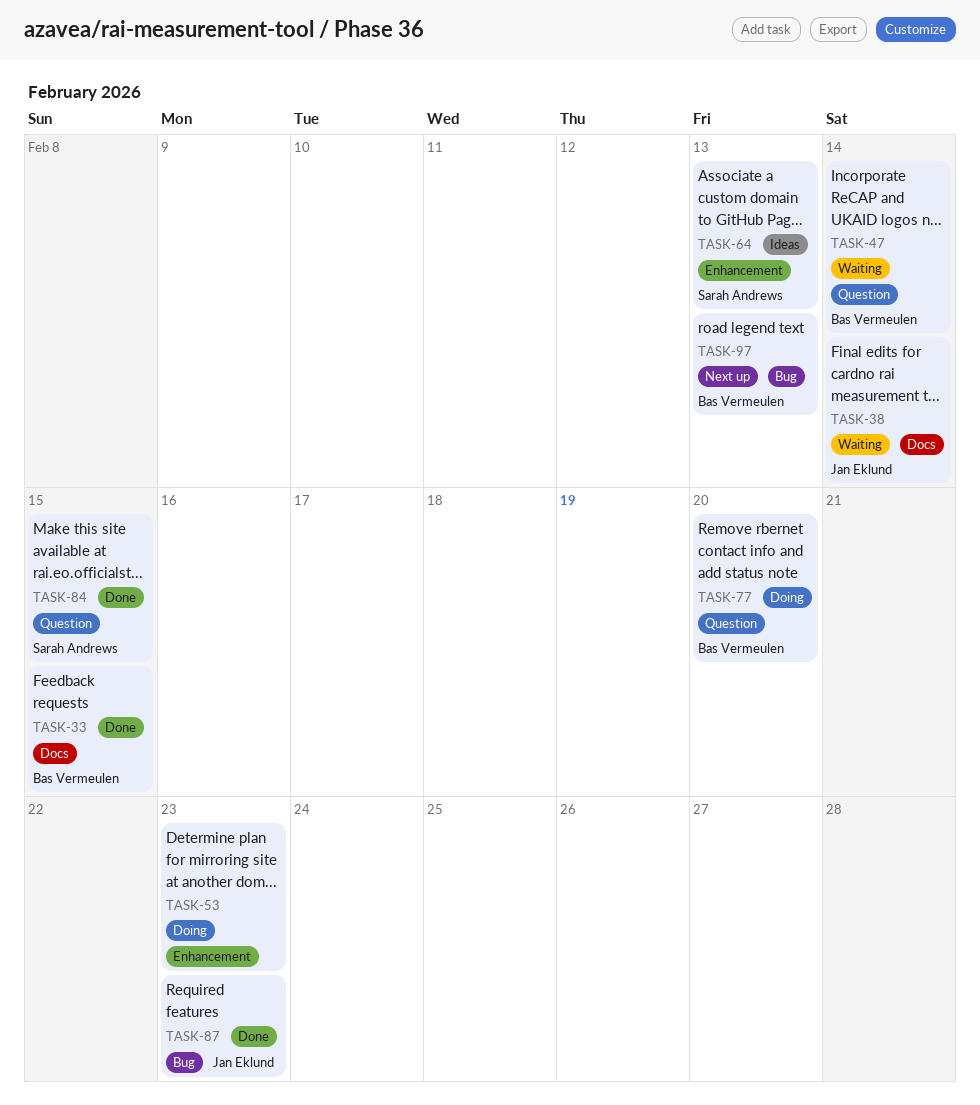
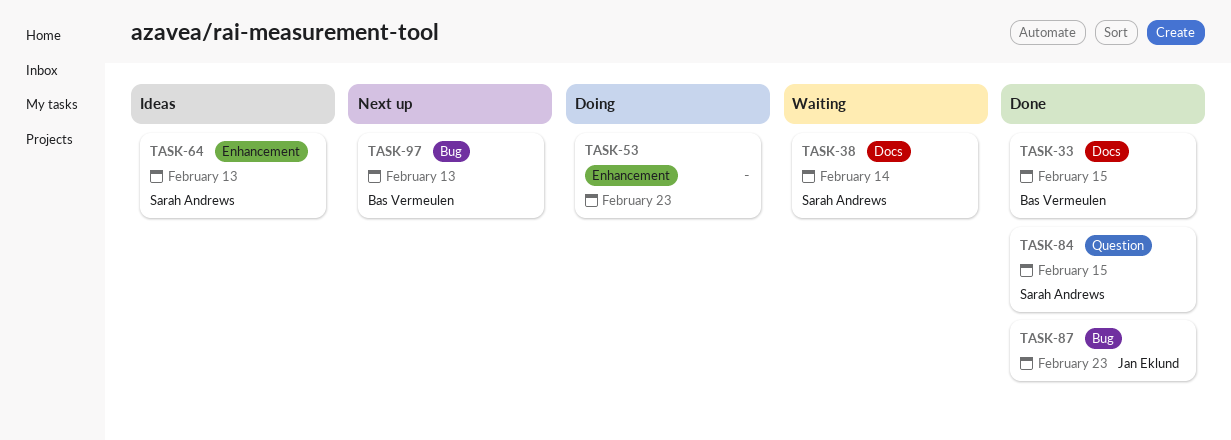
TASK-38, owner: Jan Eklund -> Sarah Andrews
TASK-47: present -> none
TASK-77: present -> none

